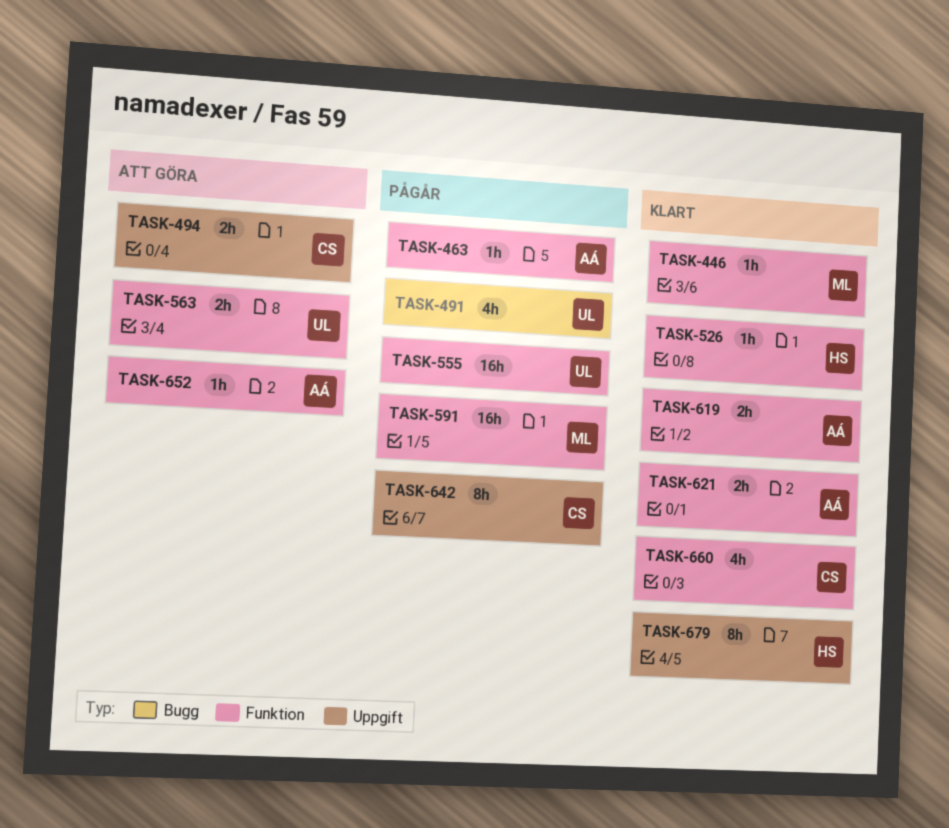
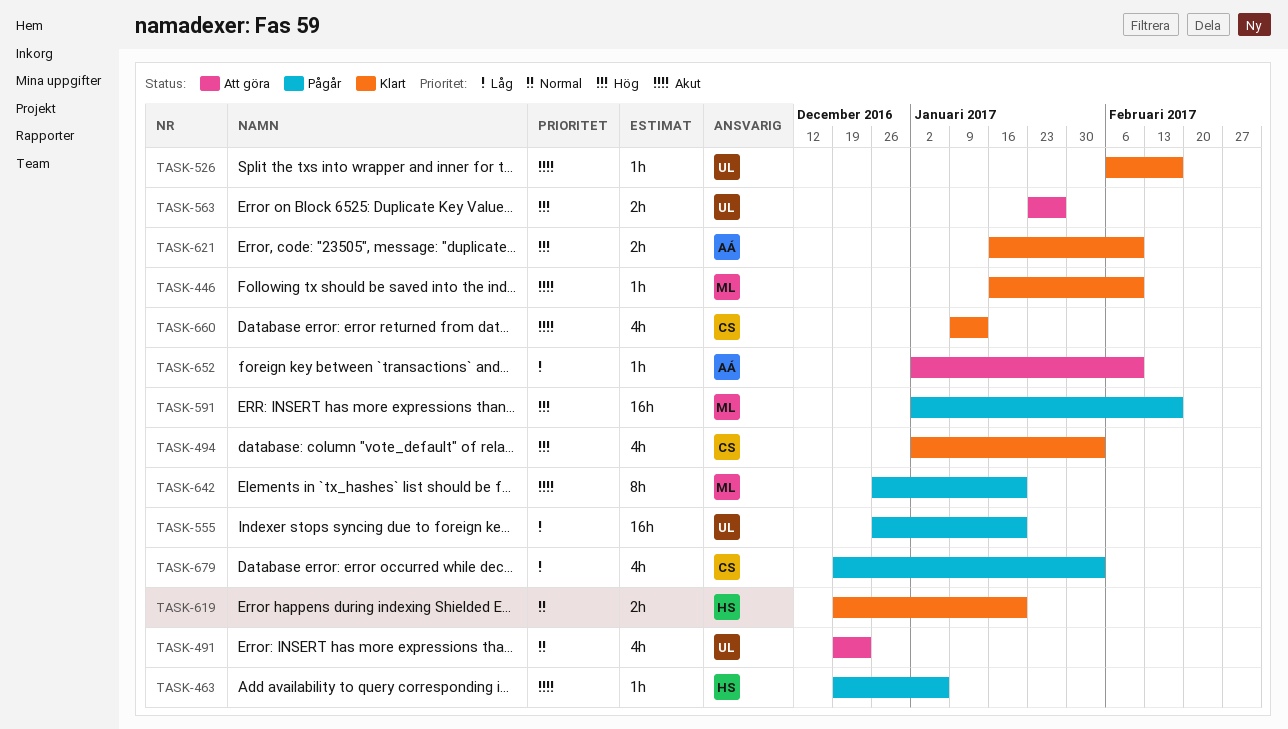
TASK-463, owner: AÁ -> HS
TASK-491, status: Pågår -> Att göra
TASK-494, status: Att göra -> Klart
TASK-494, estimate: 2h -> 4h
TASK-526, owner: HS -> UL
TASK-619, owner: AÁ -> HS
TASK-642, owner: CS -> ML
TASK-679, status: Klart -> Pågår
TASK-679, owner: HS -> CS
TASK-679, estimate: 8h -> 4h

